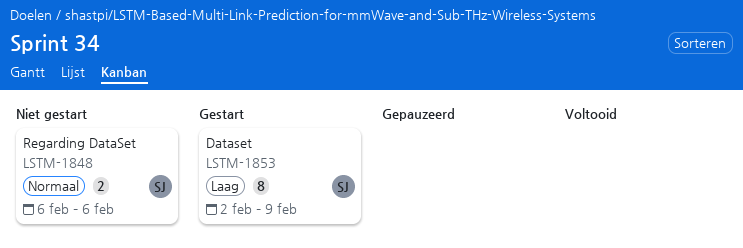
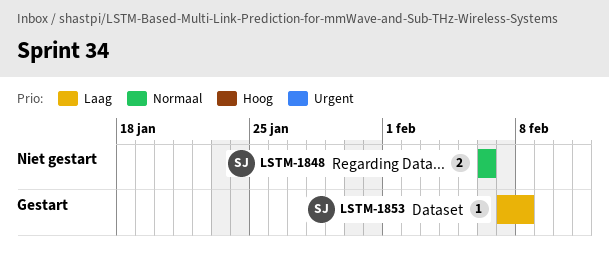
LSTM-1853, estimate: 8 -> 1
LSTM-1853, start: Feb 2 -> Feb 7
LSTM-1853, due: Feb 9 -> Feb 8

